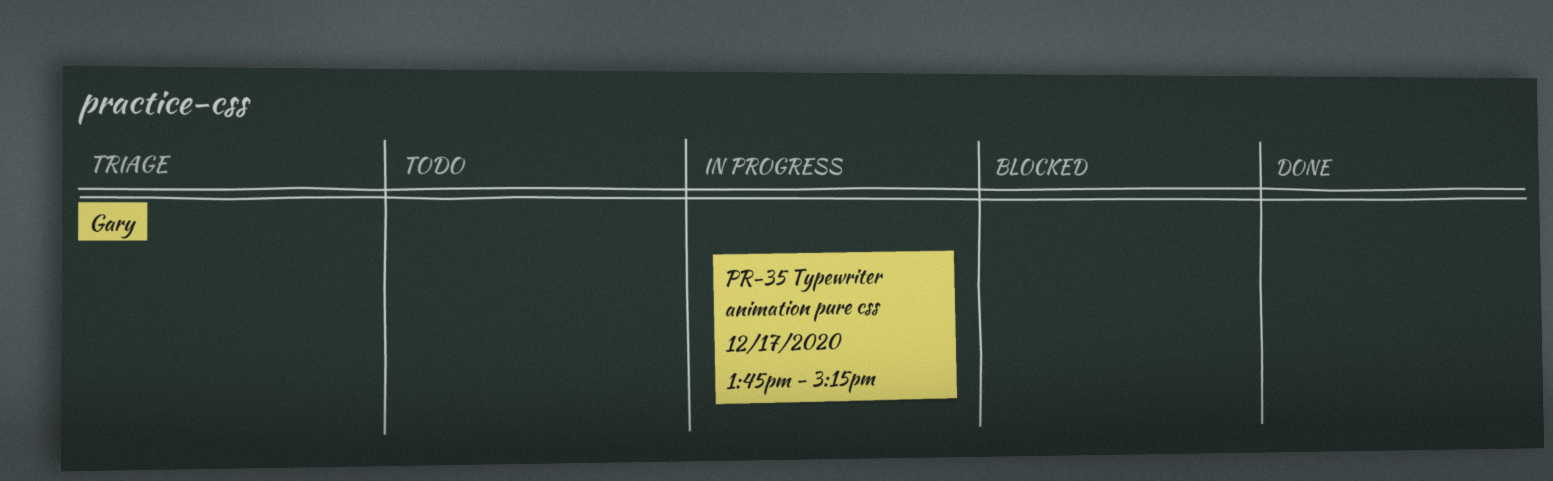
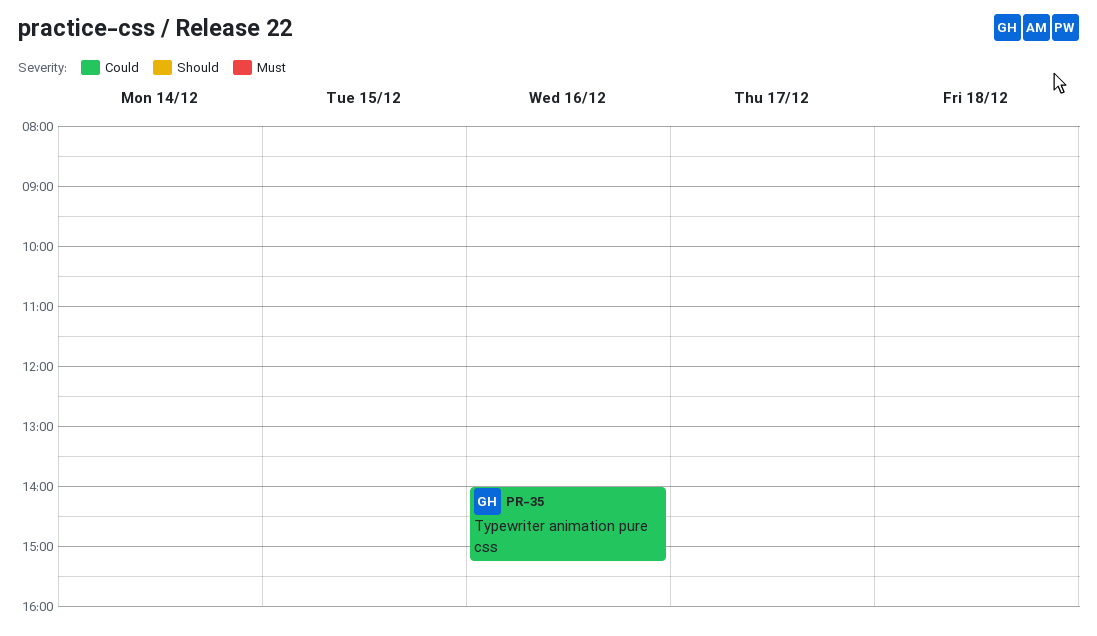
PR-35, day: Dec 17 -> Dec 16
PR-35, begins: 13:45 -> 14:00

